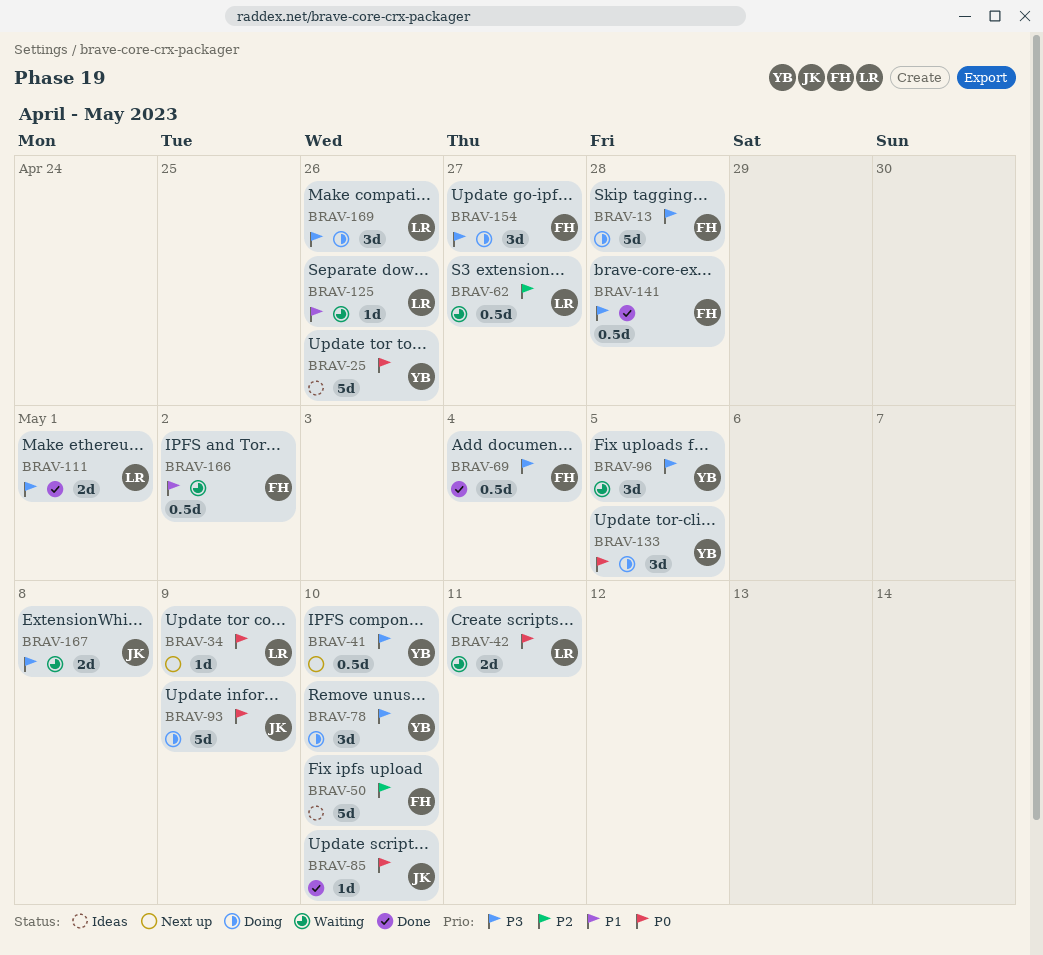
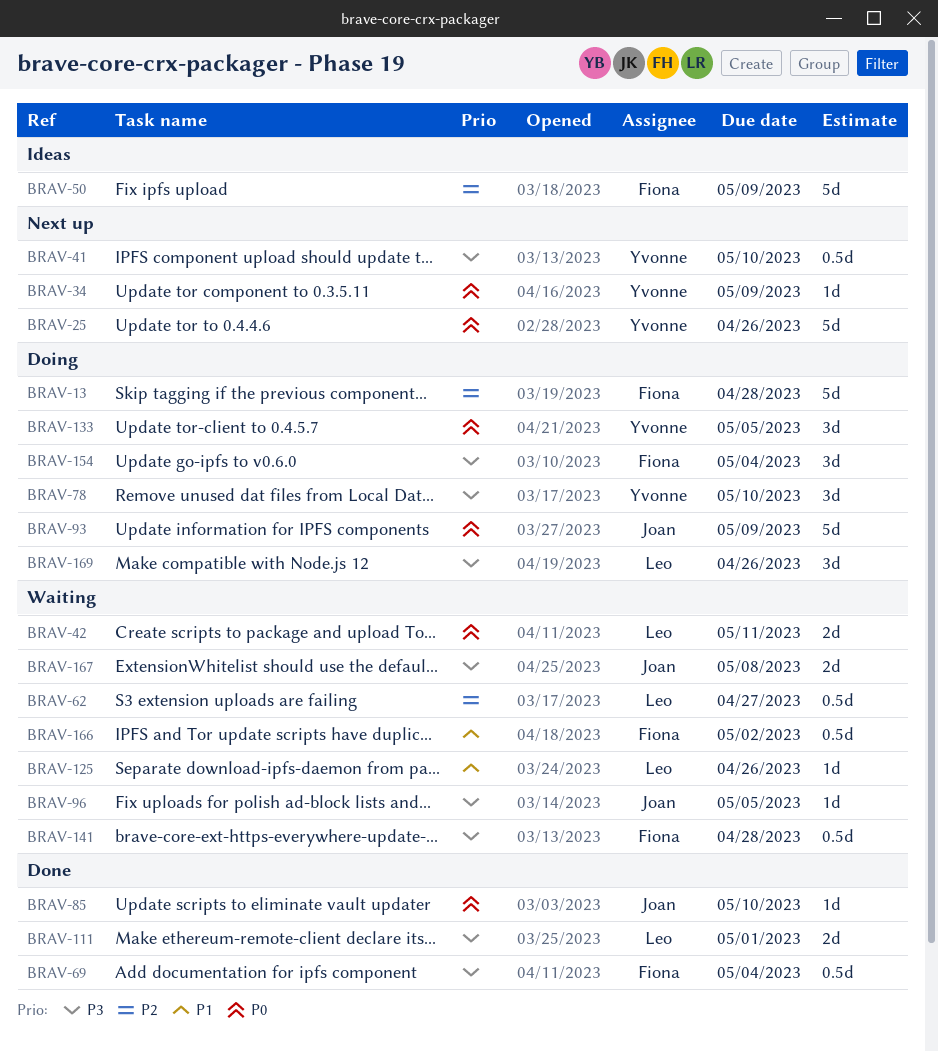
BRAV-13, priority: P3 -> P2
BRAV-25, status: Ideas -> Next up
BRAV-34, owner: Leo -> Yvonne
BRAV-50, due: May 10 -> May 9
BRAV-96, owner: Yvonne -> Joan
BRAV-96, estimate: 3d -> 1d
BRAV-141, status: Done -> Waiting
BRAV-154, due: Apr 27 -> May 4

